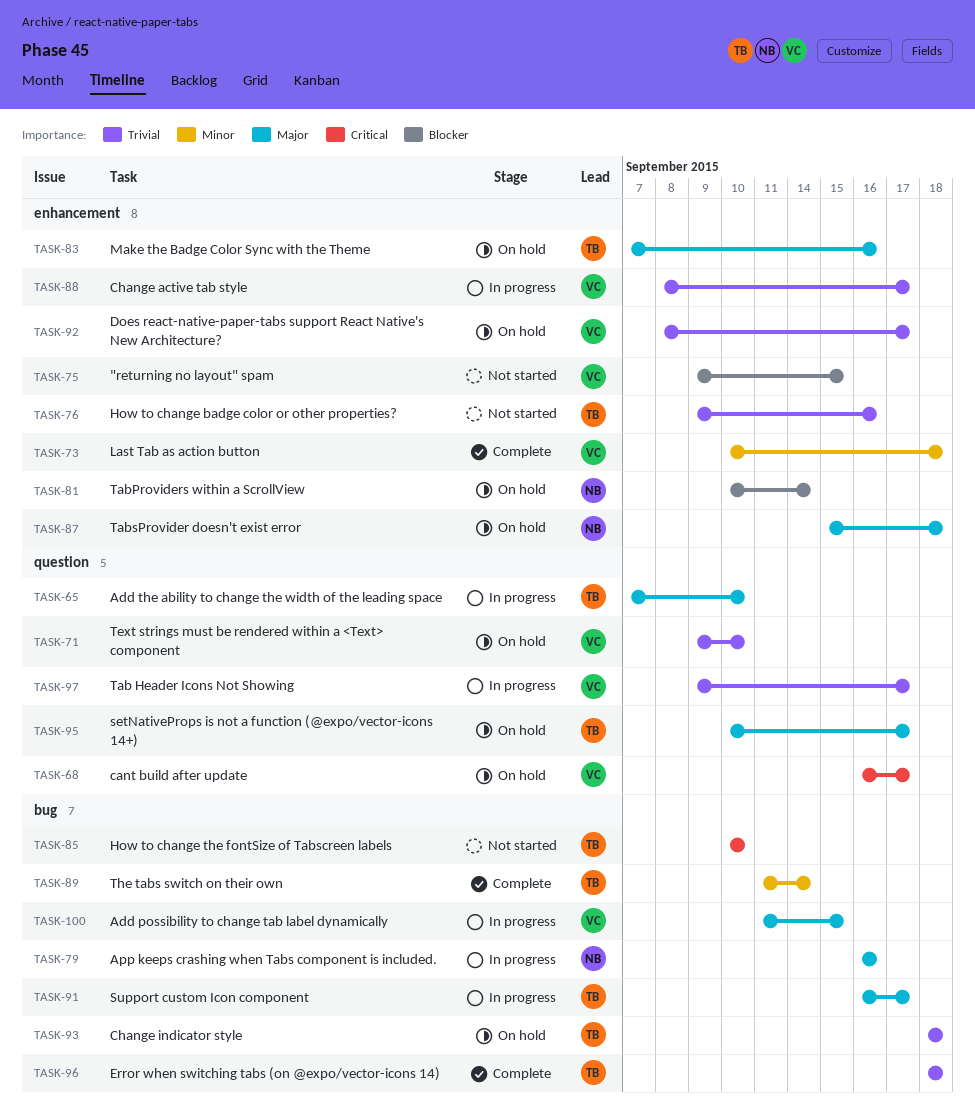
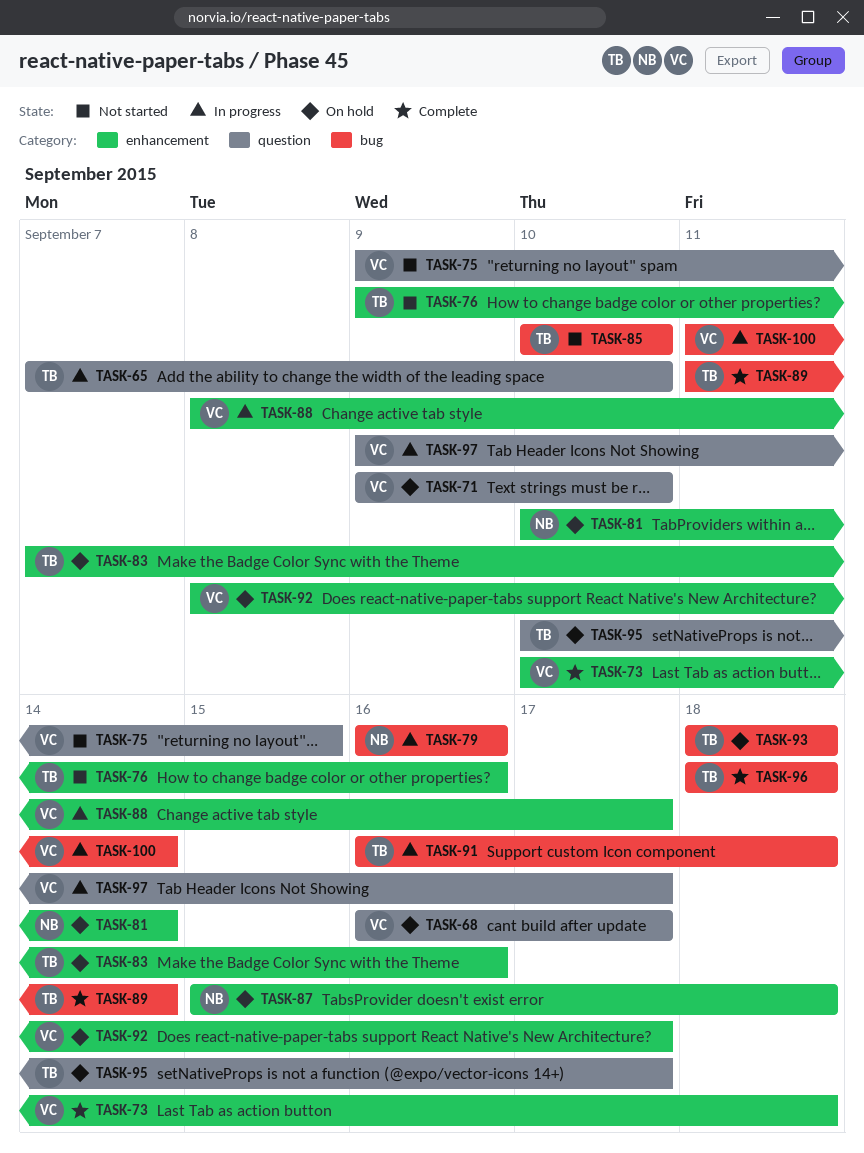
TASK-75, label: enhancement -> question
TASK-91, due: Sep 17 -> Sep 18
TASK-100, due: Sep 15 -> Sep 14

